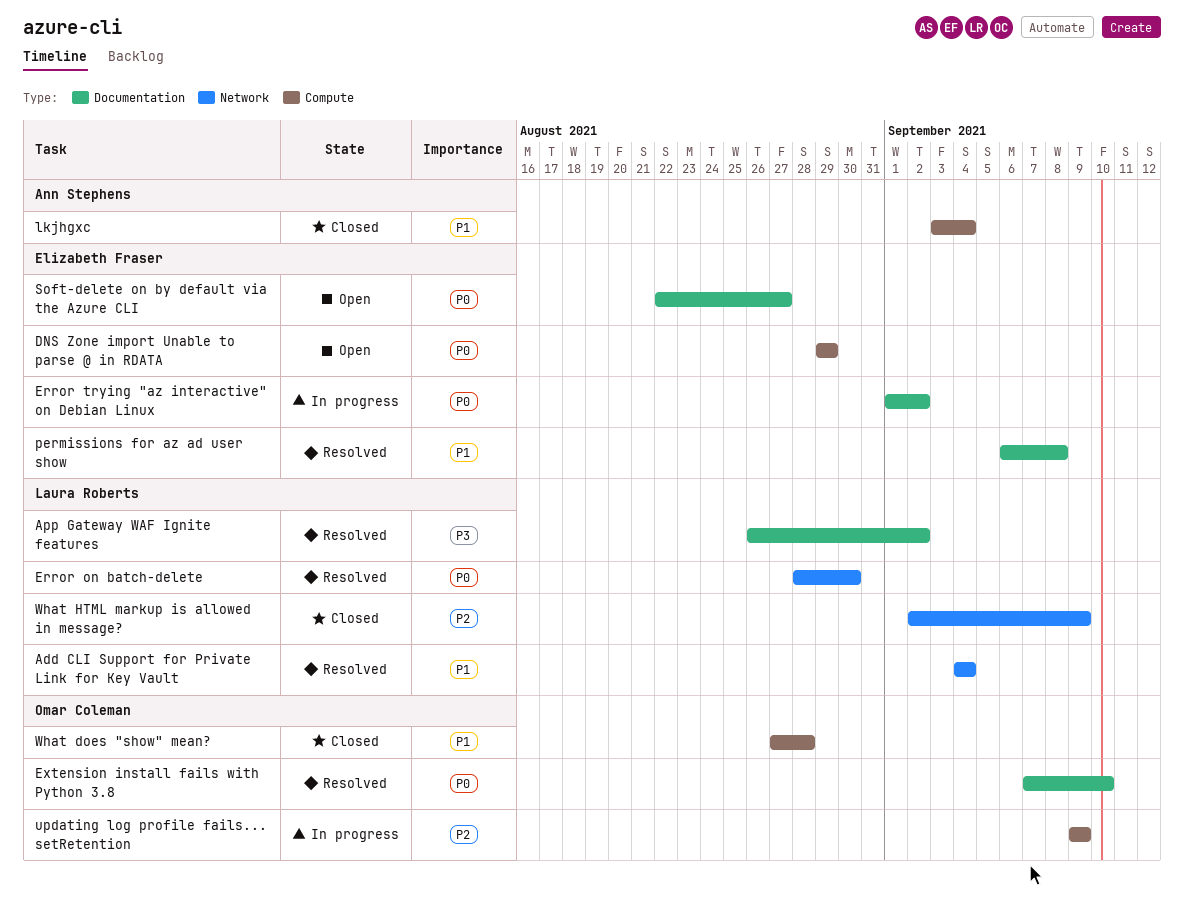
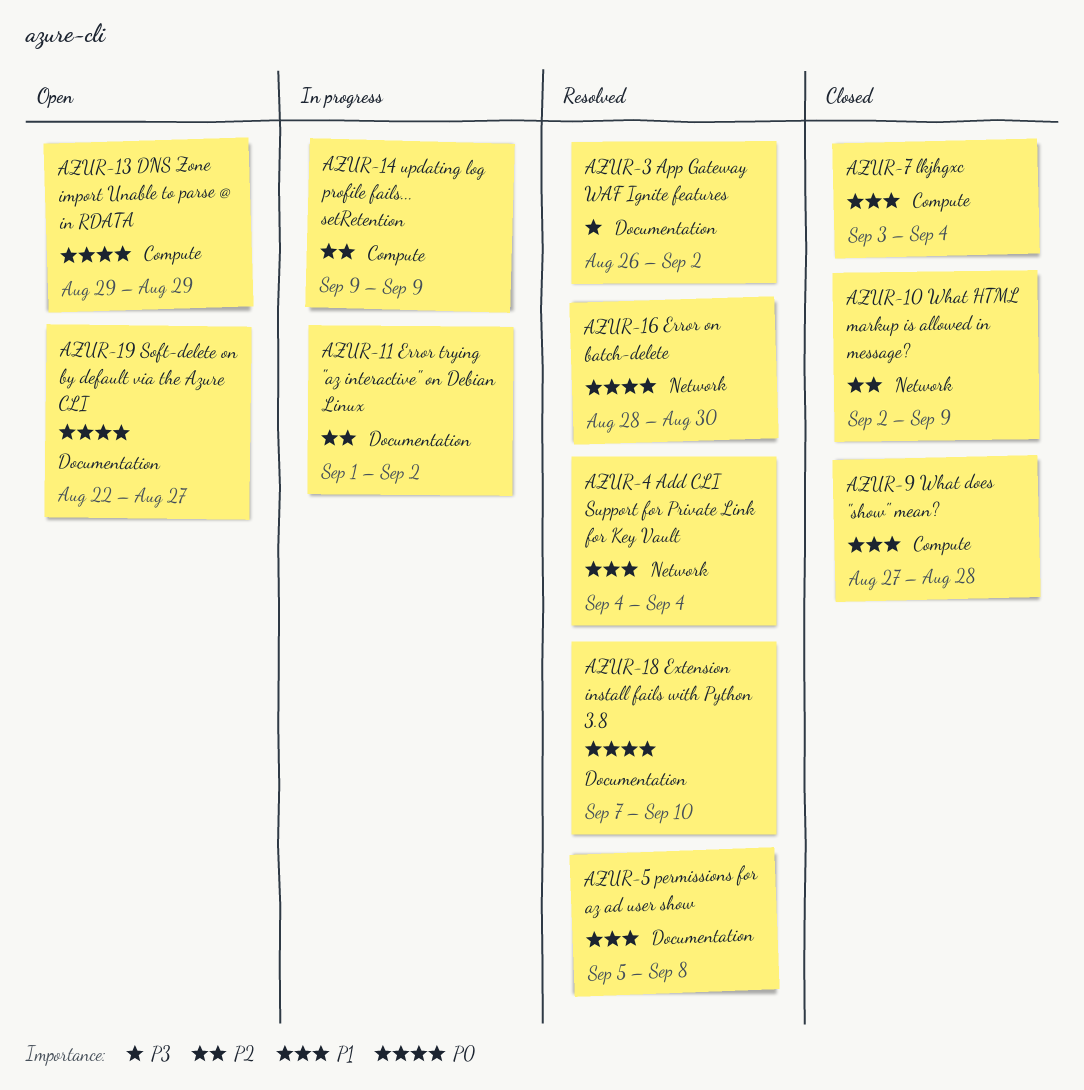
Error trying "az interactive" on Debian Linux, priority: P0 -> P2
permissions for az ad user show, start: Sep 6 -> Sep 5

